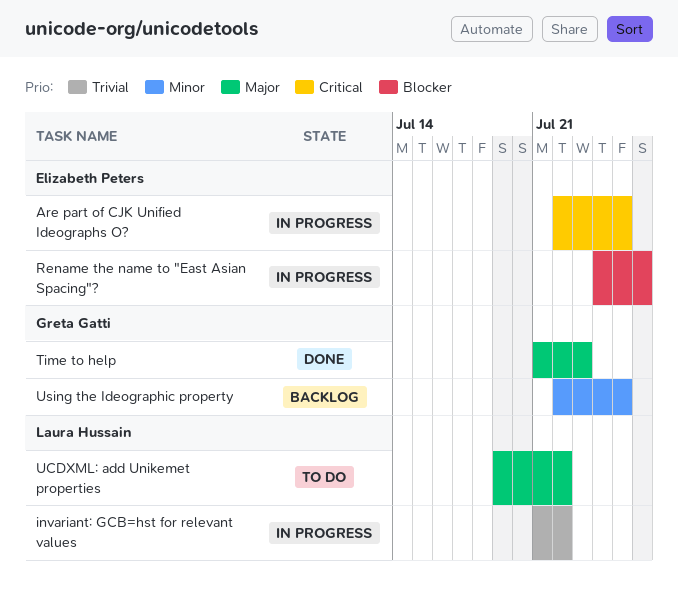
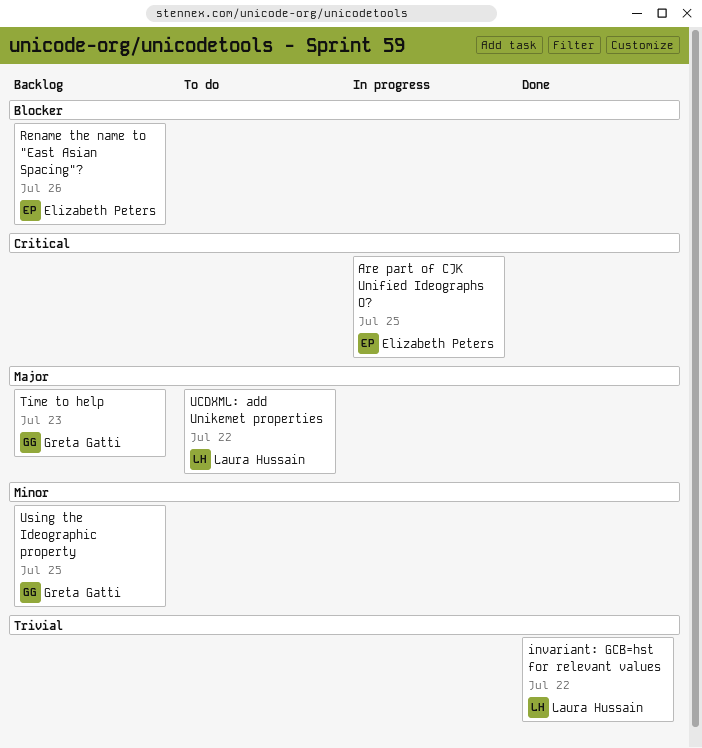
invariant: GCB=hst for relevant values, status: In progress -> Done
Rename the name to "East Asian Spacing"?, status: In progress -> Backlog
Time to help, status: Done -> Backlog

